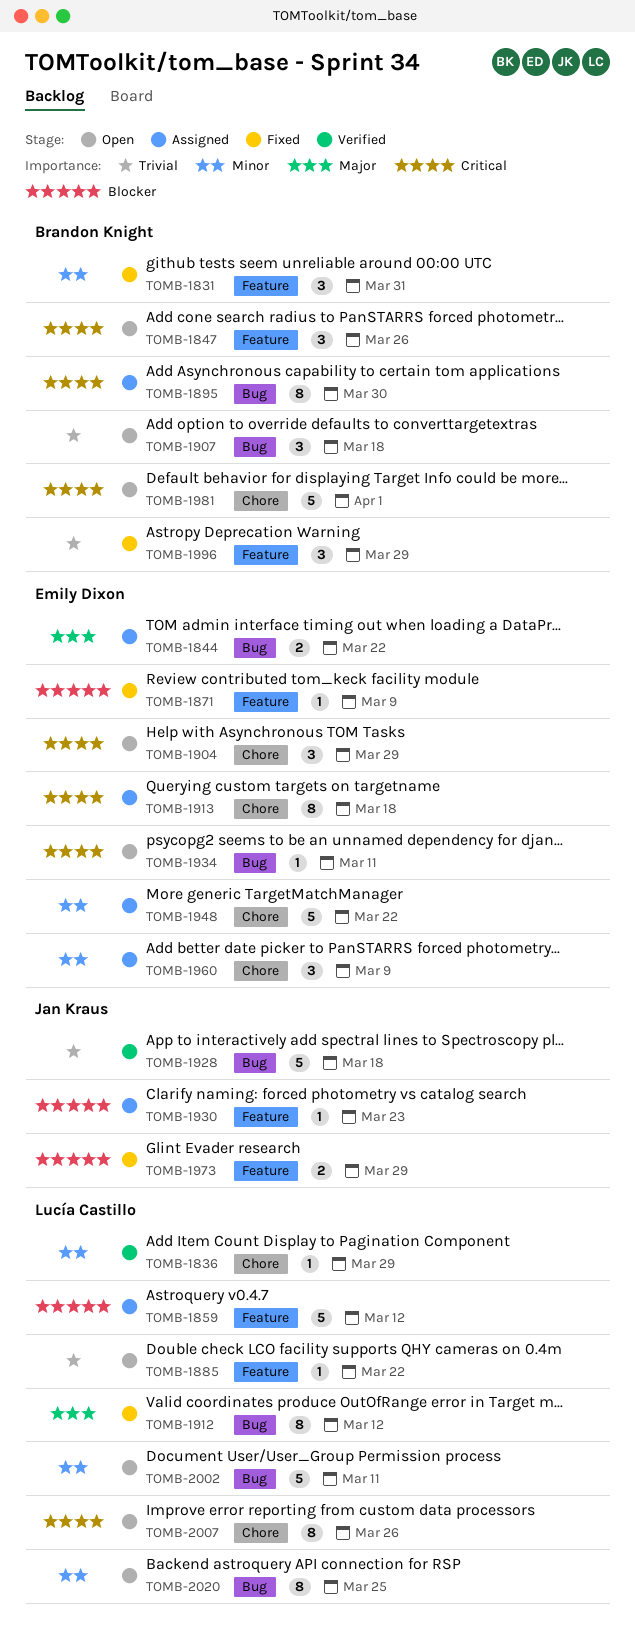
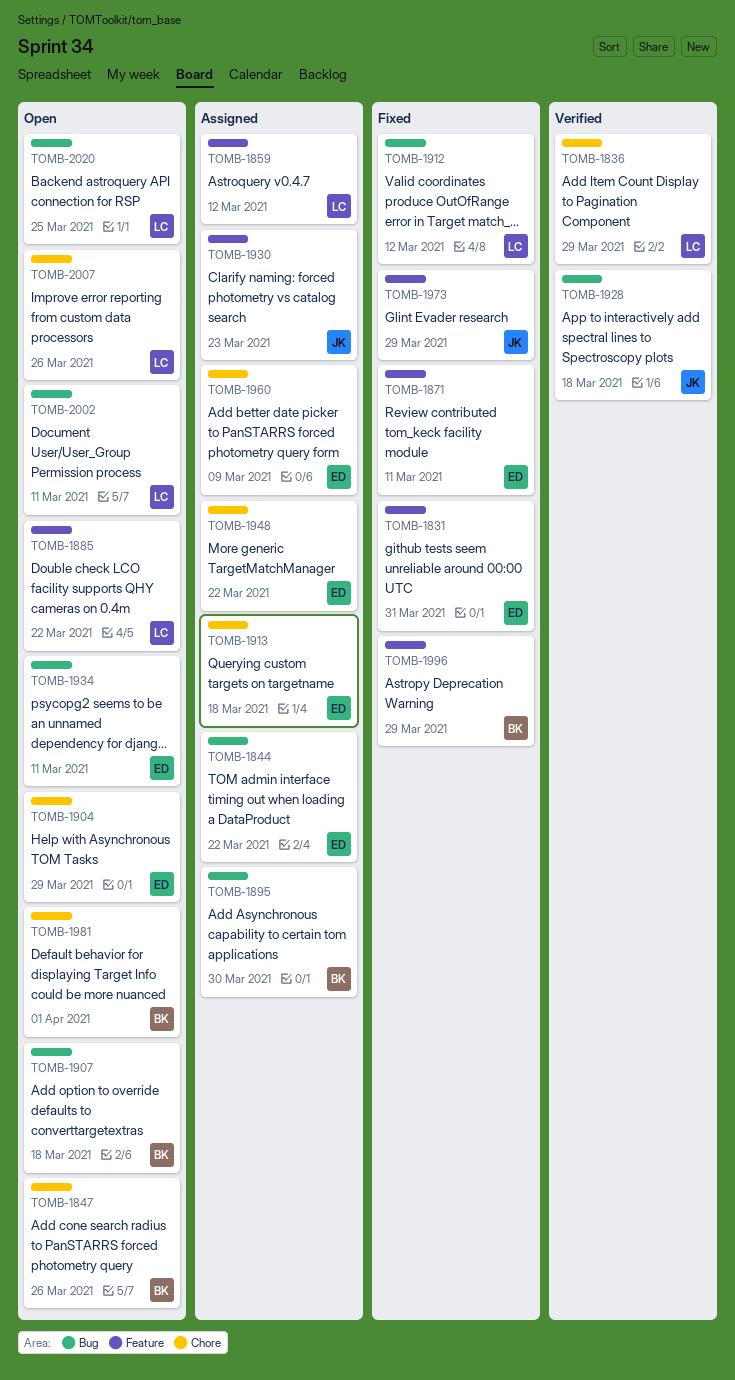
TOMB-1831, owner: Brandon Knight -> Emily Dixon
TOMB-1847, label: Feature -> Chore
TOMB-1871, due: Mar 9 -> Mar 11

